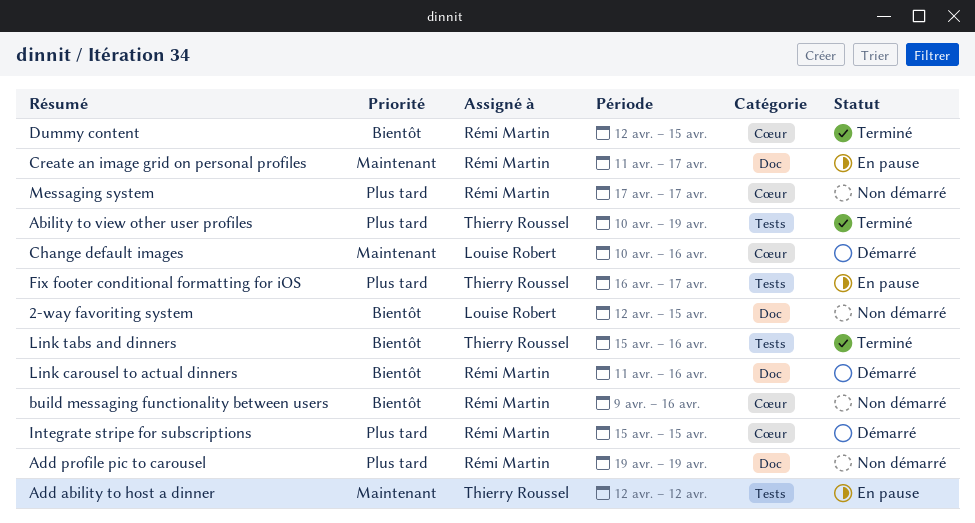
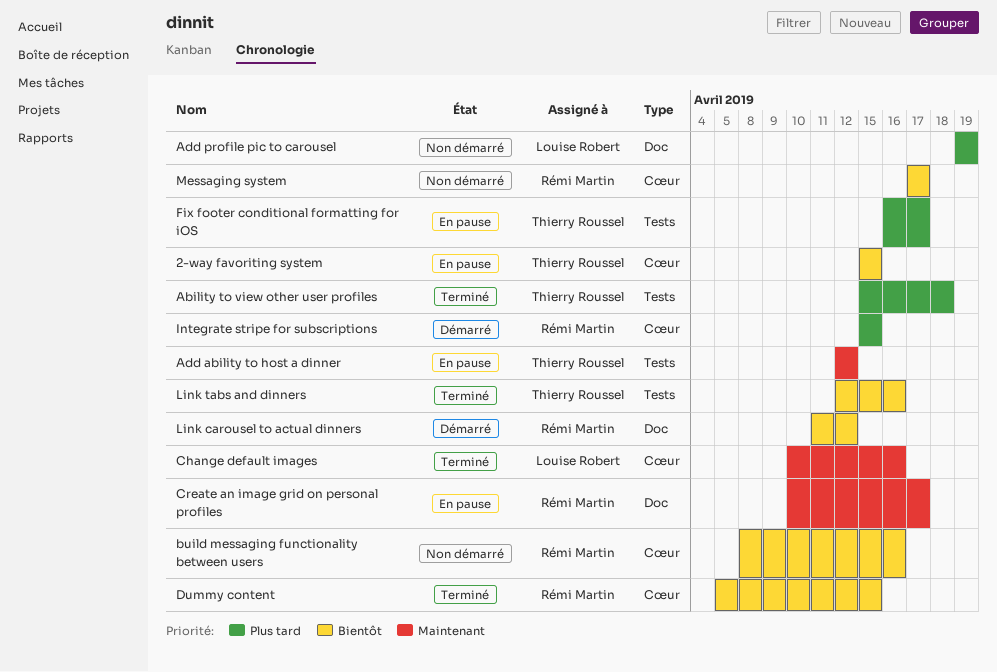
2-way favoriting system, status: Non démarré -> En pause
2-way favoriting system, owner: Louise Robert -> Thierry Roussel
2-way favoriting system, label: Doc -> Cœur
2-way favoriting system, start: Apr 12 -> Apr 15
Ability to view other user profiles, start: Apr 10 -> Apr 15
Ability to view other user profiles, due: Apr 19 -> Apr 18
Add profile pic to carousel, owner: Rémi Martin -> Louise Robert
build messaging functionality between users, start: Apr 9 -> Apr 8
Change default images, status: Démarré -> Terminé
Create an image grid on personal profiles, start: Apr 11 -> Apr 10
Dummy content, start: Apr 12 -> Apr 5
Link carousel to actual dinners, due: Apr 16 -> Apr 12
Link tabs and dinners, start: Apr 15 -> Apr 12
Messaging system, priority: Plus tard -> Bientôt

